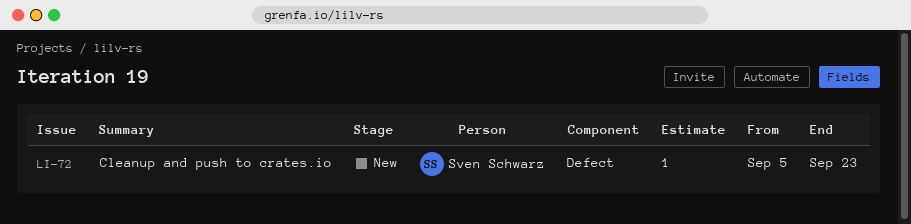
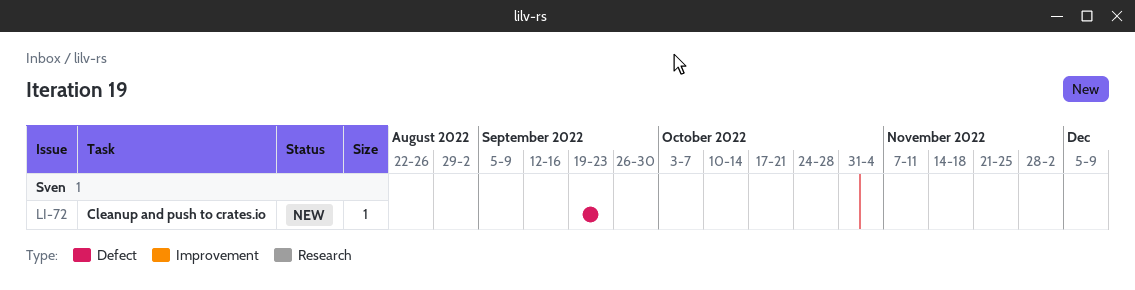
LI-72, start: Sep 5 -> Sep 19

